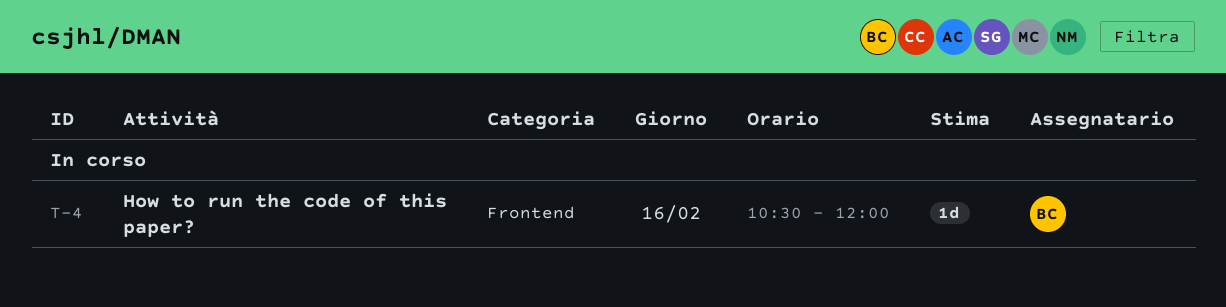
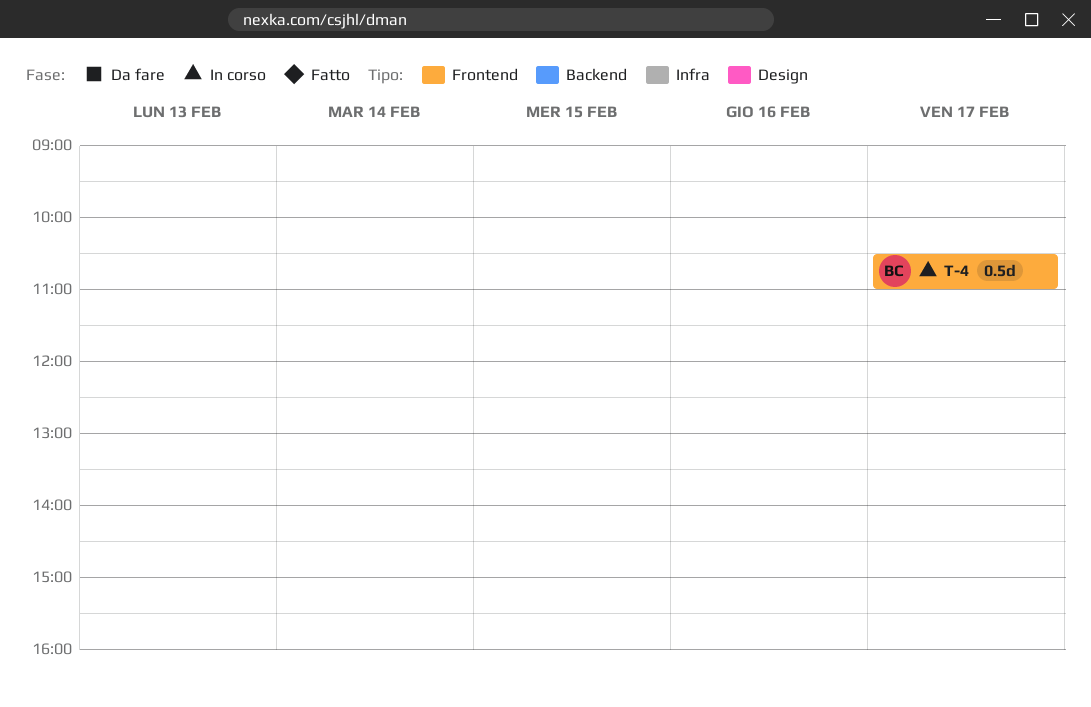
T-4, estimate: 1d -> 0.5d
T-4, day: Feb 16 -> Feb 17
T-4, ends: 12:00 -> 11:00

